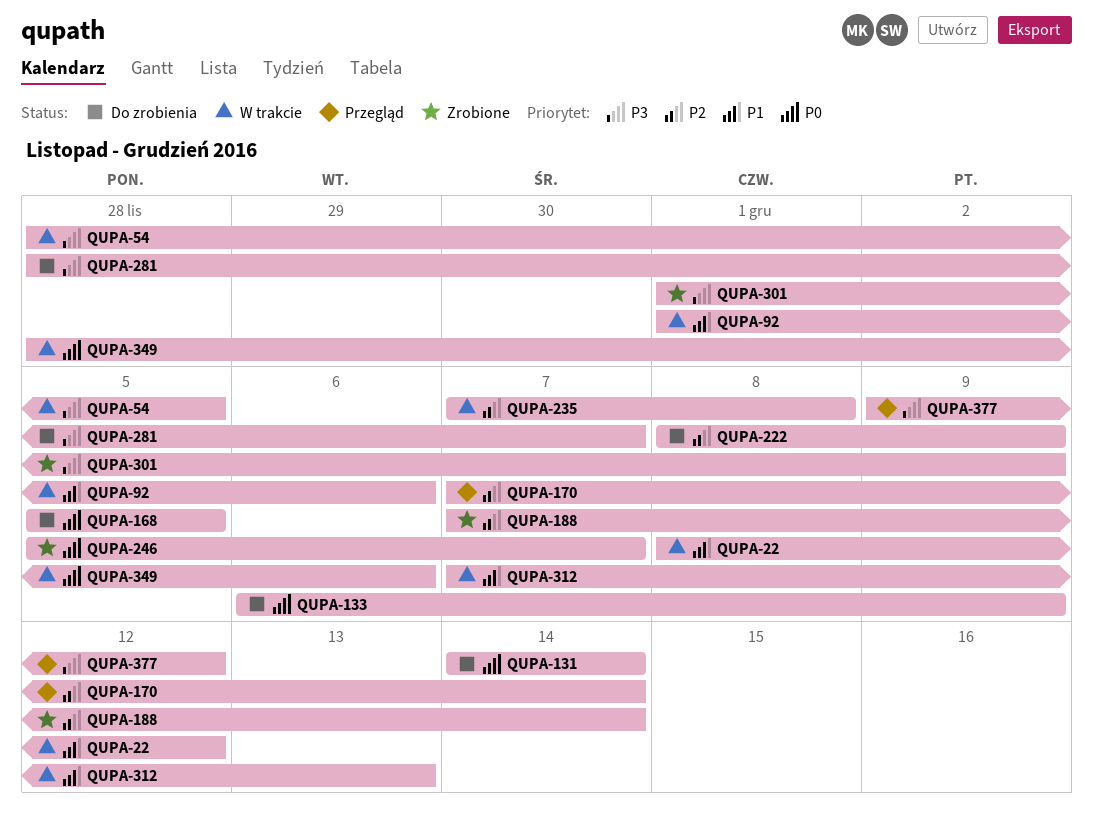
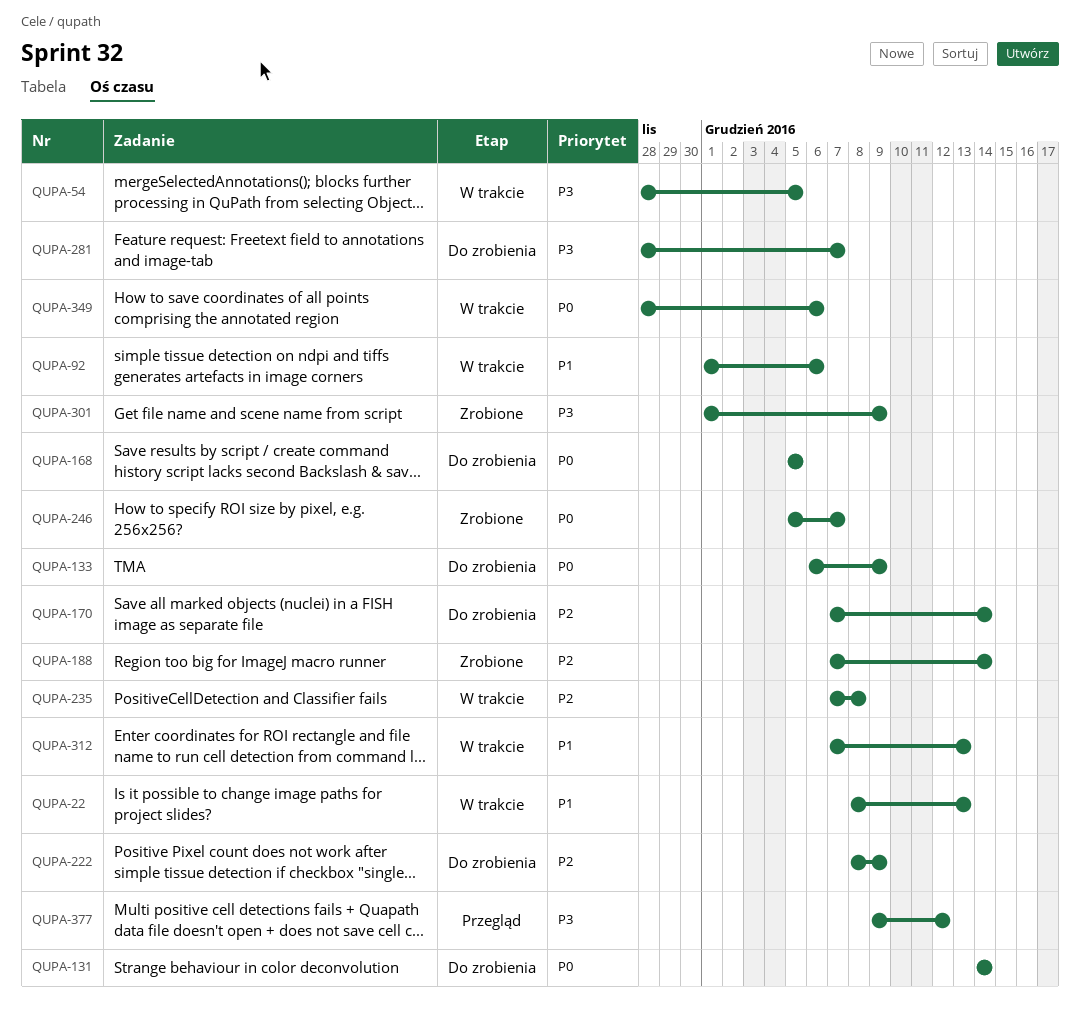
QUPA-22, due: Dec 12 -> Dec 13
QUPA-170, status: Przegląd -> Do zrobienia

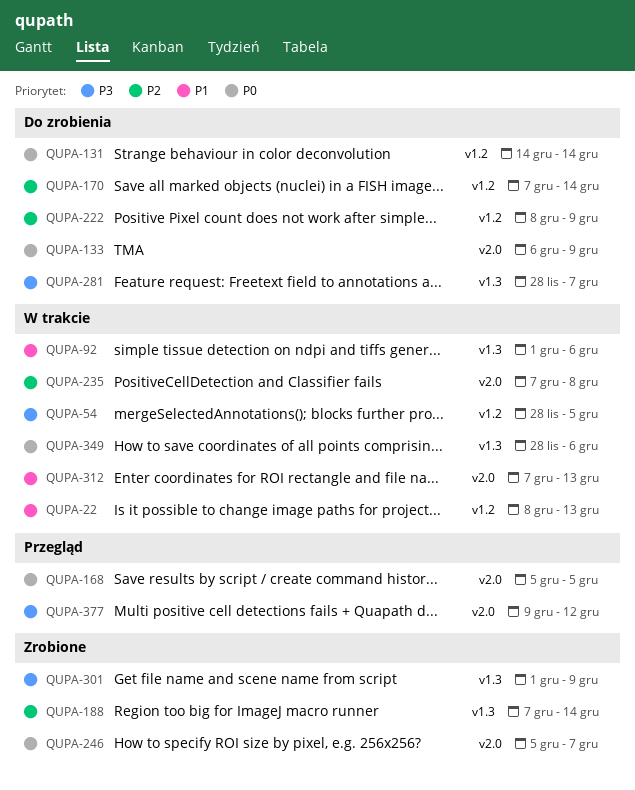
QUPA-168, status: Do zrobienia -> Przegląd

